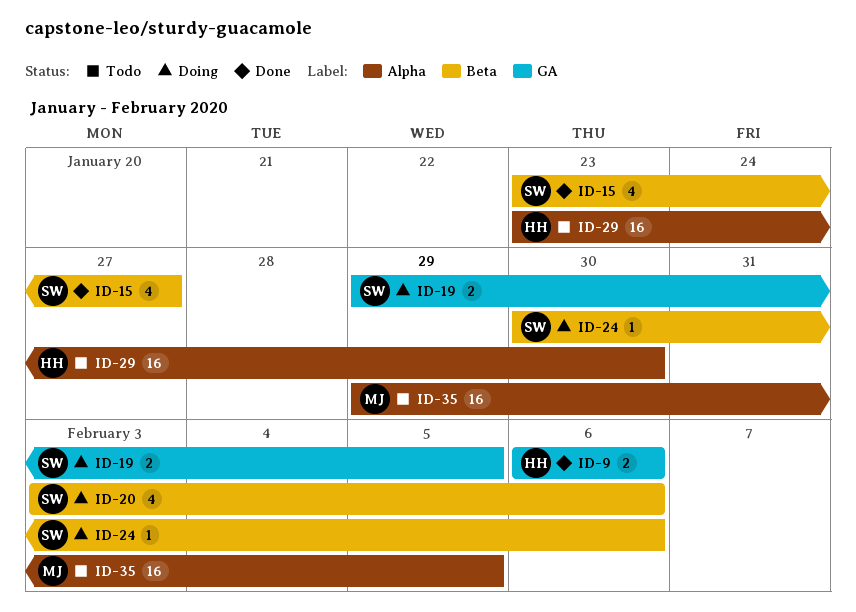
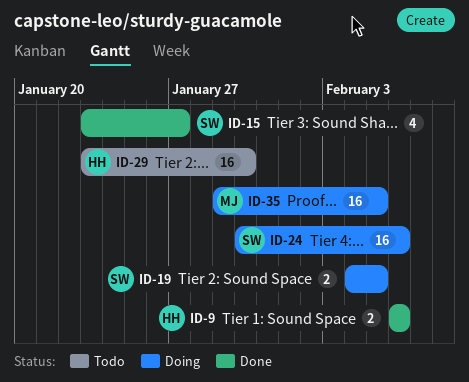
ID-19, start: Jan 29 -> Feb 4
ID-20: present -> none
ID-24, estimate: 1 -> 16
ID-35, status: Todo -> Doing

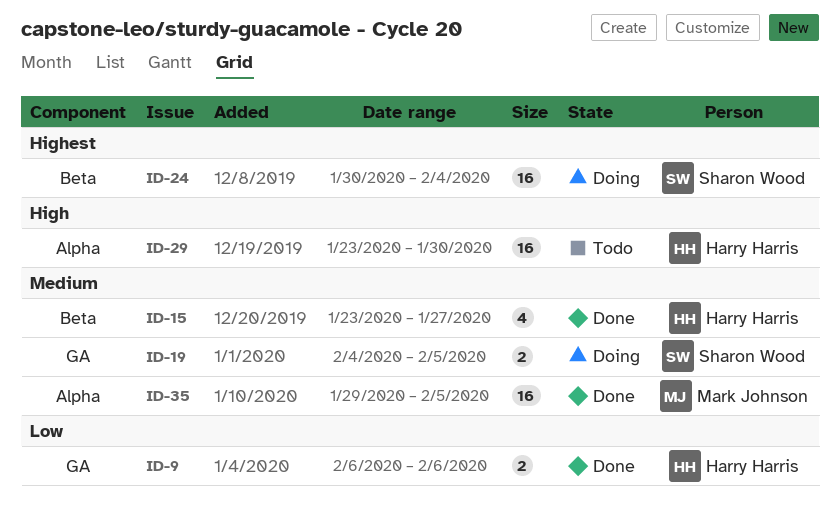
ID-15, owner: Sharon Wood -> Harry Harris
ID-24, due: Feb 6 -> Feb 4
ID-35, status: Doing -> Done

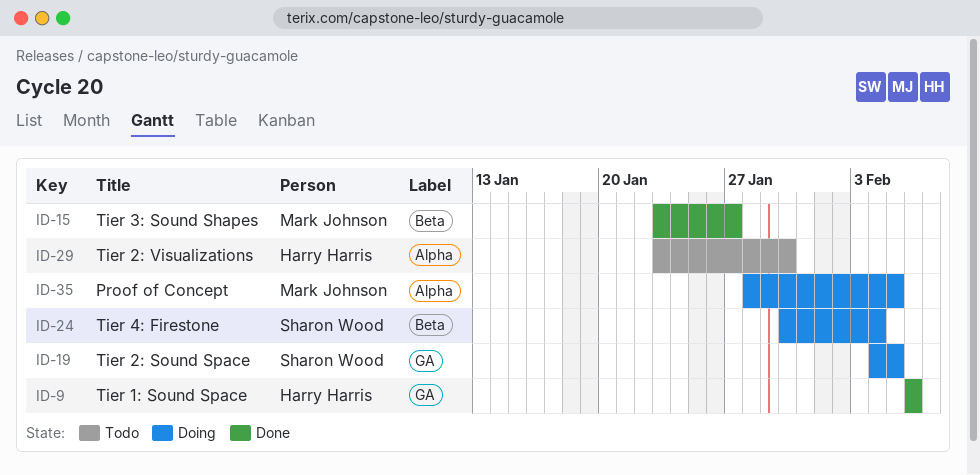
ID-15, owner: Harry Harris -> Mark Johnson
ID-35, status: Done -> Doing
ID-35, start: Jan 29 -> Jan 28

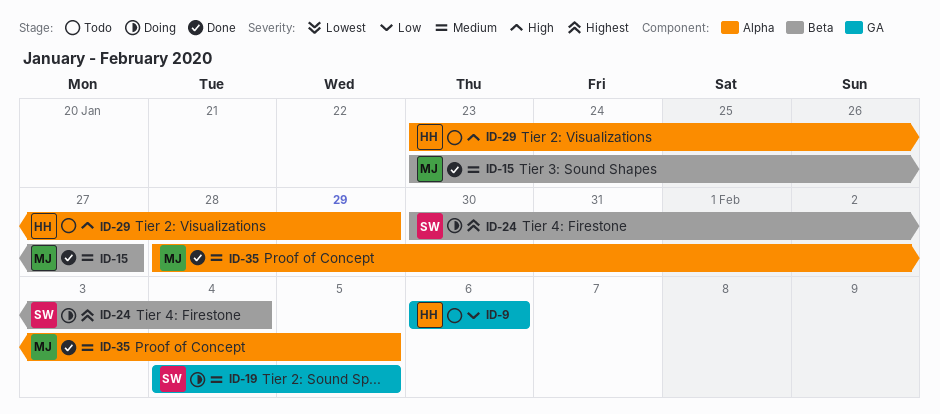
ID-9, status: Done -> Todo
ID-29, due: Jan 30 -> Jan 29
ID-35, status: Doing -> Done

